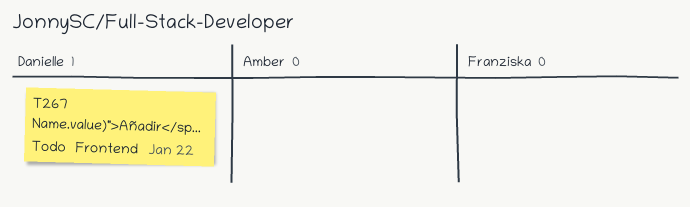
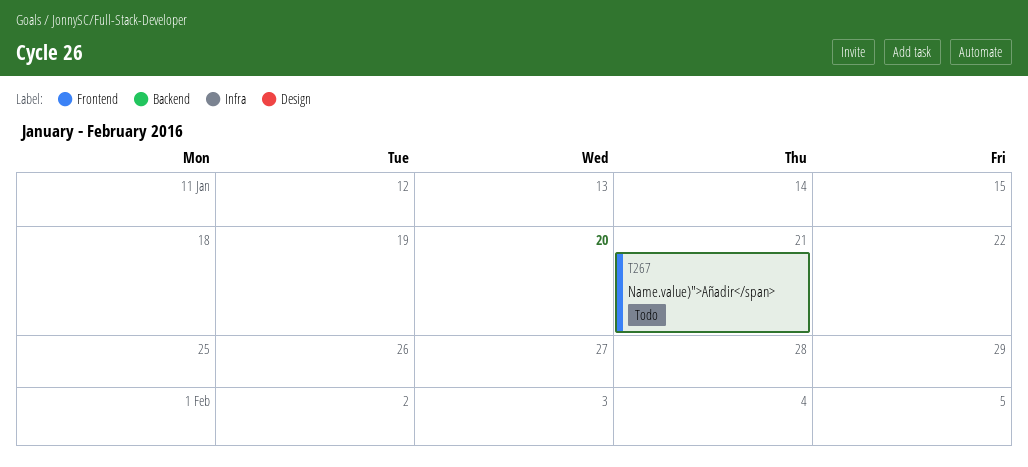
T267, due: Jan 22 -> Jan 21

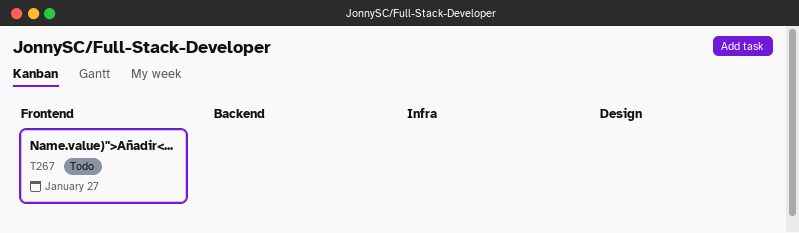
T267, due: Jan 21 -> Jan 27

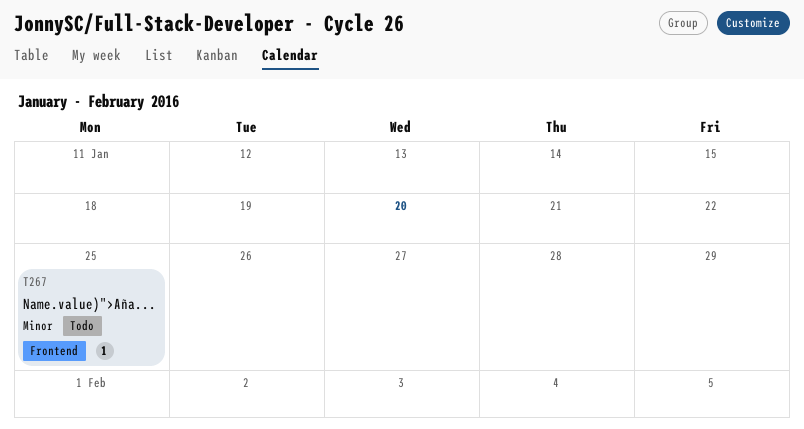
T267, due: Jan 27 -> Jan 25

